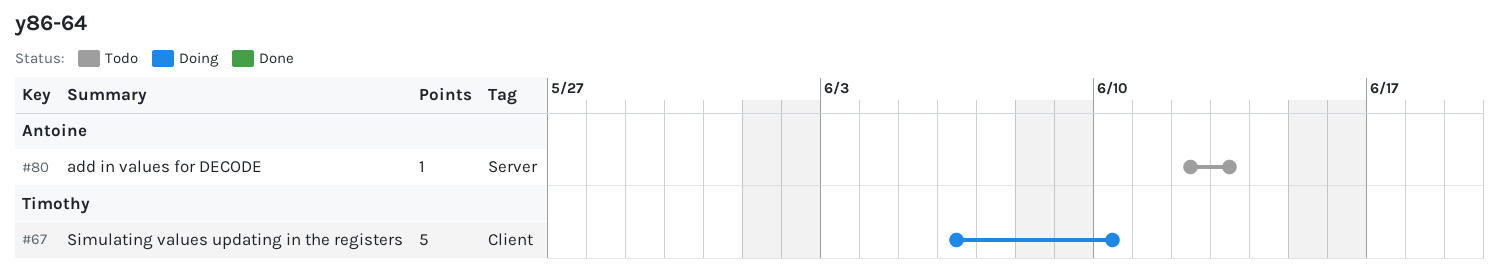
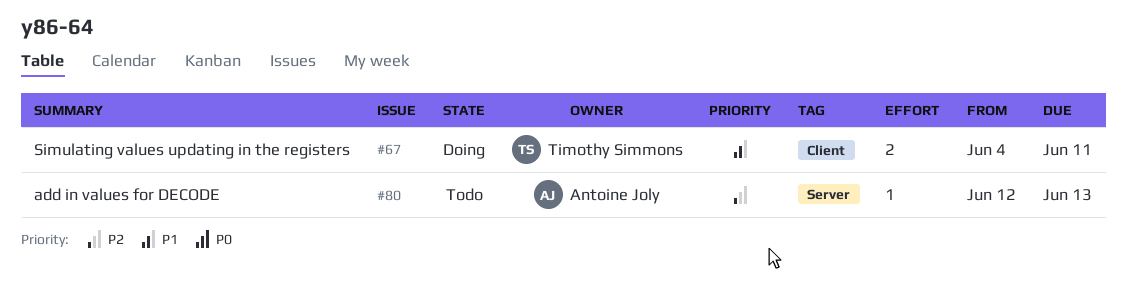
#67, estimate: 5 -> 2
#67, start: Jun 6 -> Jun 4
#67, due: Jun 10 -> Jun 11

